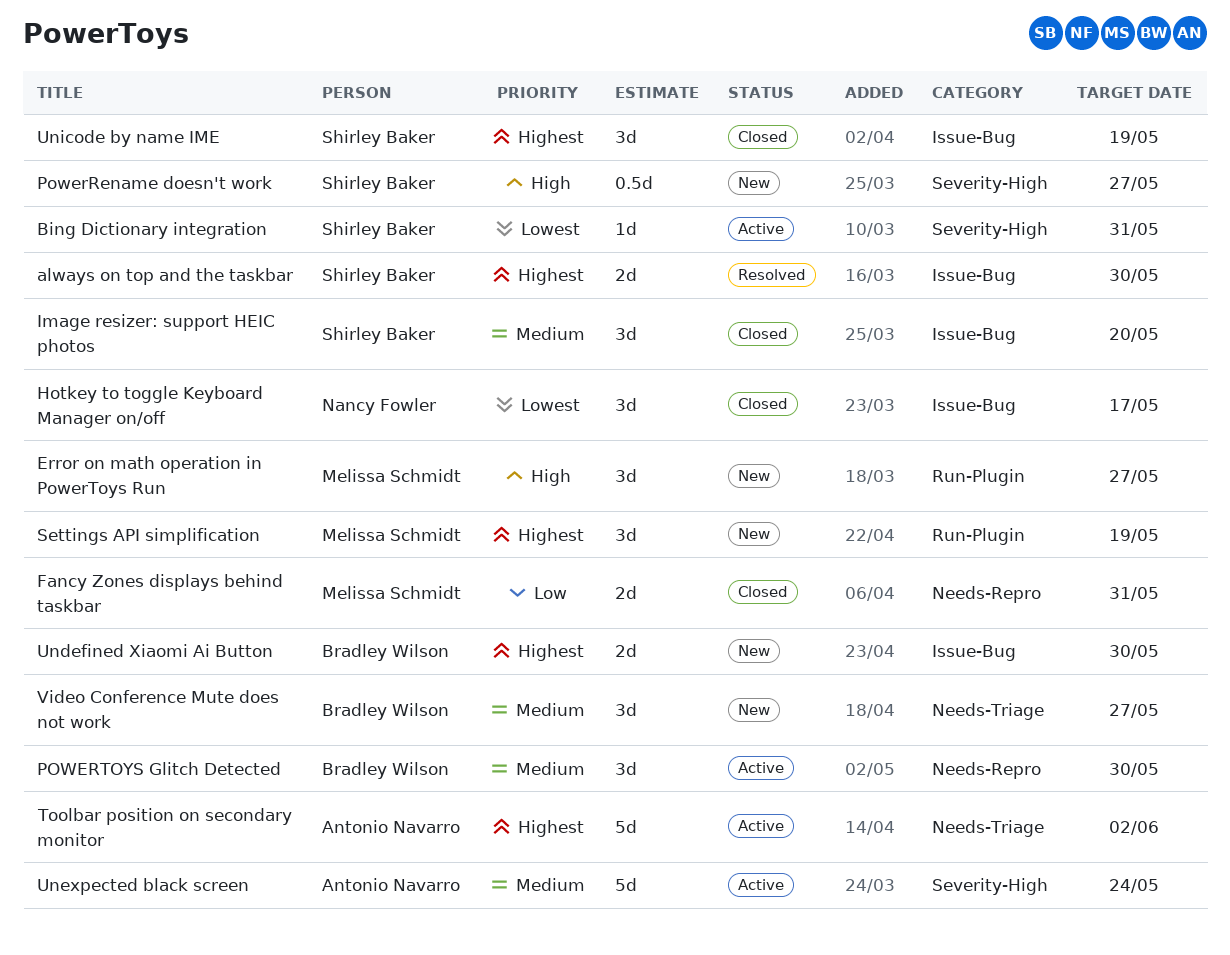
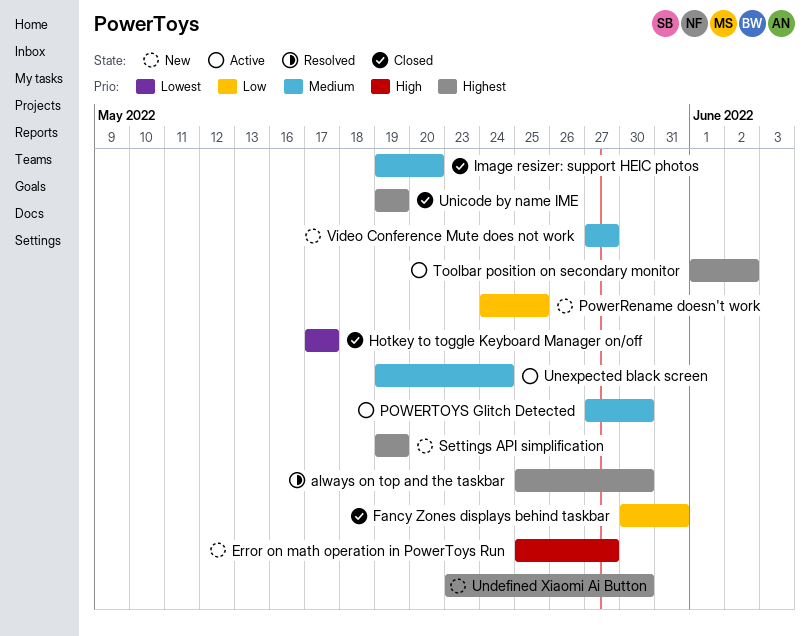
Bing Dictionary integration: present -> none
PowerRename doesn't work, priority: High -> Low
PowerRename doesn't work, due: May 27 -> May 25

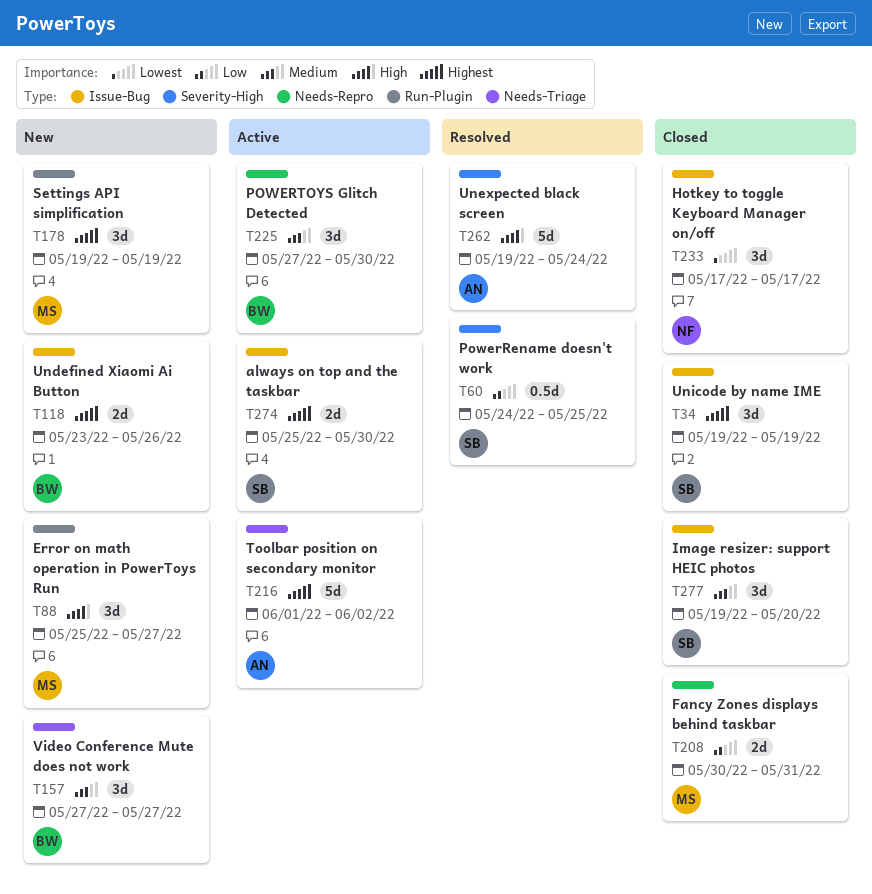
always on top and the taskbar, status: Resolved -> Active
PowerRename doesn't work, status: New -> Resolved
Undefined Xiaomi Ai Button, due: May 30 -> May 26
Unexpected black screen, status: Active -> Resolved
Unexpected black screen, priority: Medium -> High

